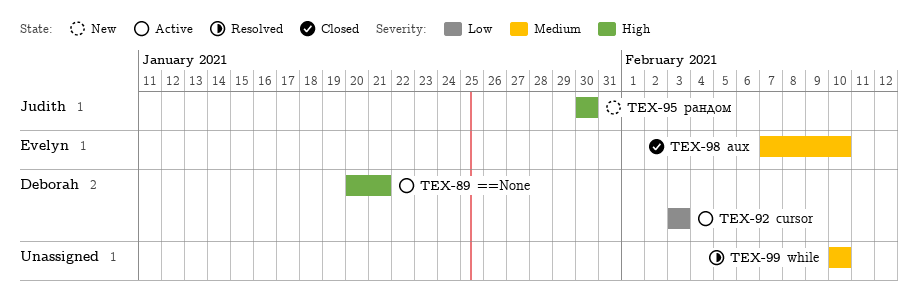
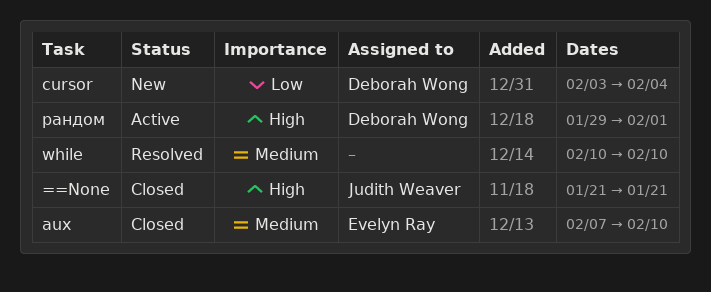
==None, status: Active -> Closed
==None, owner: Deborah Wong -> Judith Weaver
==None, start: Jan 20 -> Jan 21
cursor, status: Active -> New
cursor, due: Feb 3 -> Feb 4
рандом, status: New -> Active
рандом, owner: Judith Weaver -> Deborah Wong
рандом, start: Jan 30 -> Jan 29
рандом, due: Jan 30 -> Feb 1

